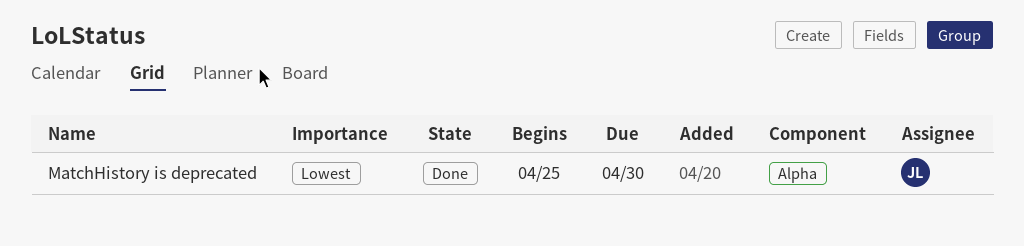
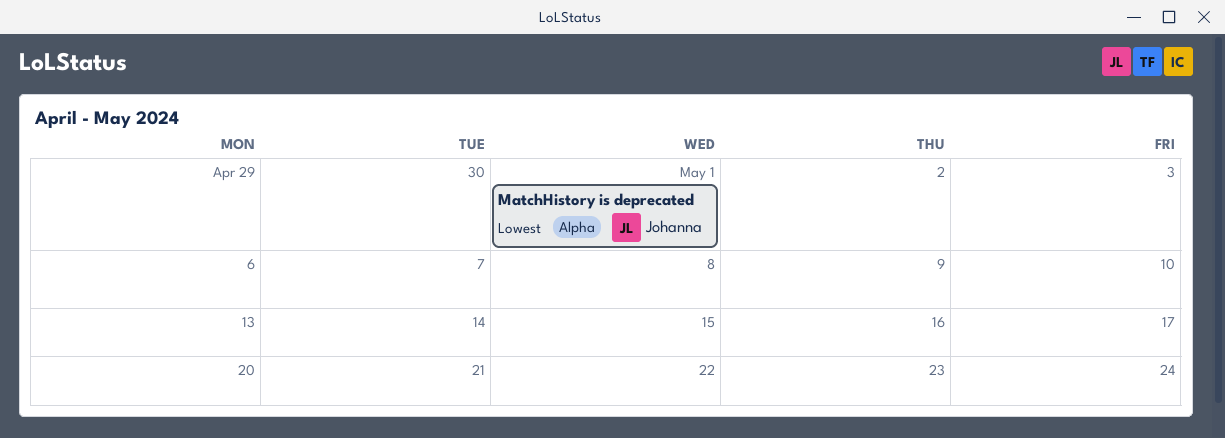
MatchHistory is deprecated, due: Apr 30 -> May 1

